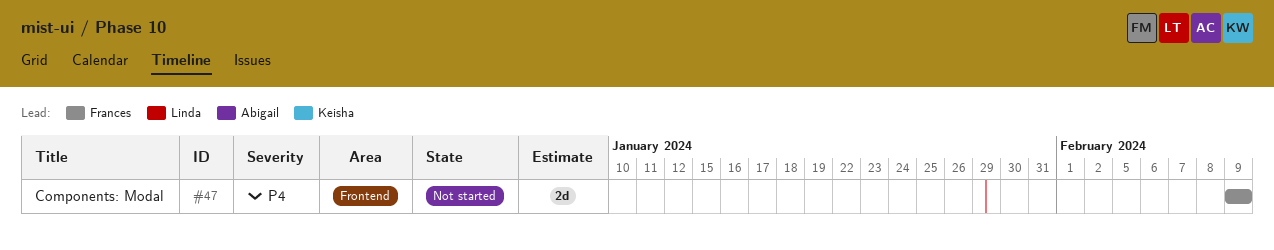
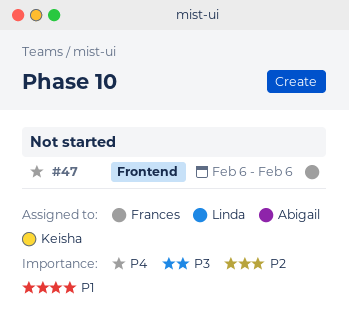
#47, start: Feb 9 -> Feb 6
#47, due: Feb 9 -> Feb 6

